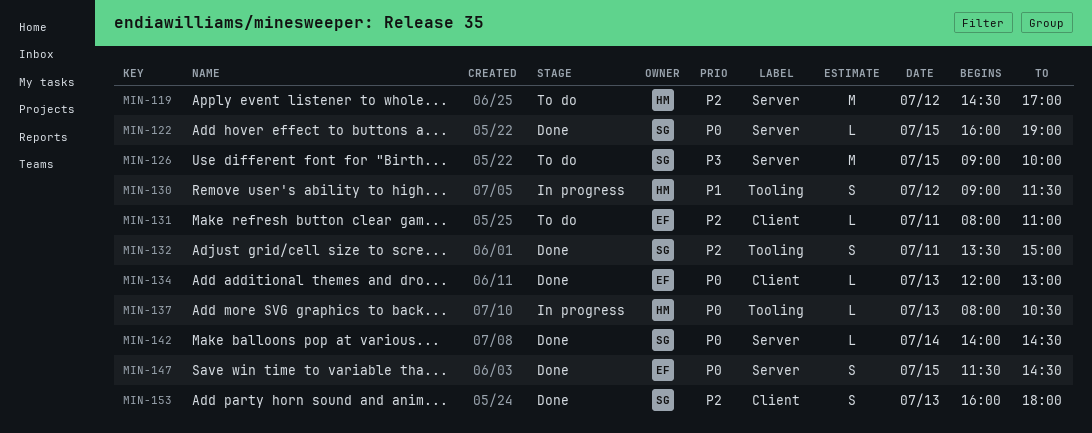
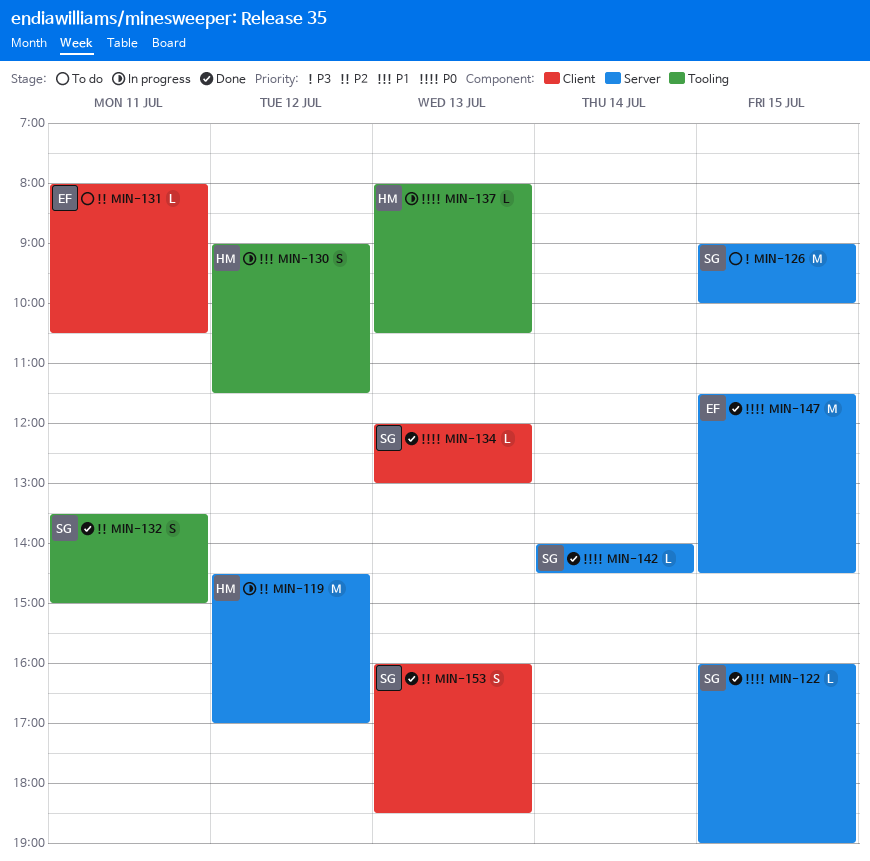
MIN-119, status: To do -> In progress
MIN-131, ends: 11:00 -> 10:30
MIN-134, owner: EF -> SG
MIN-147, estimate: S -> M
MIN-153, ends: 18:00 -> 18:30

